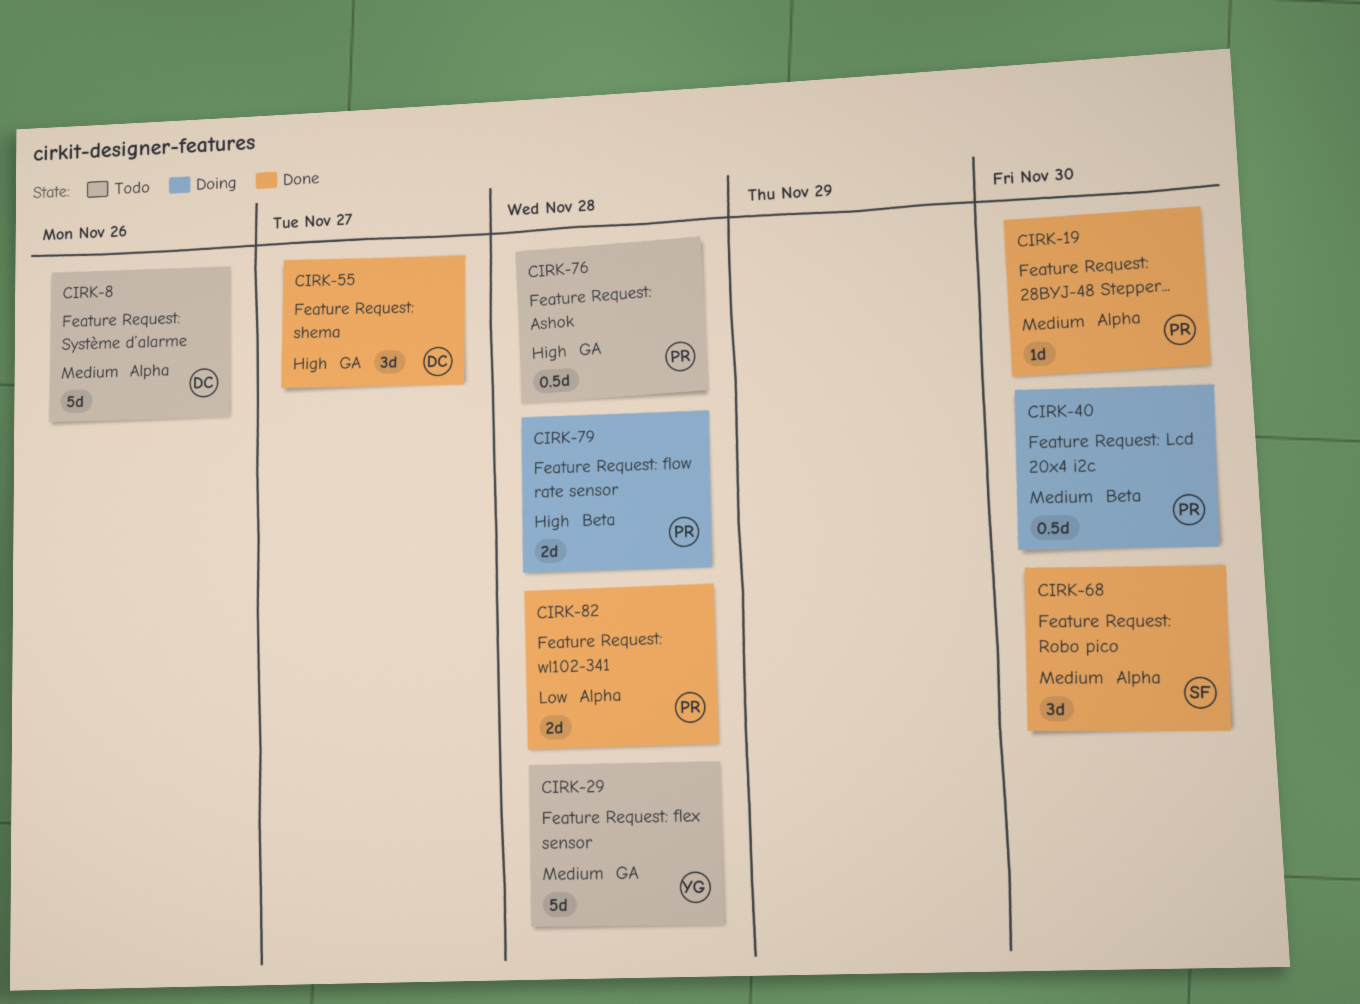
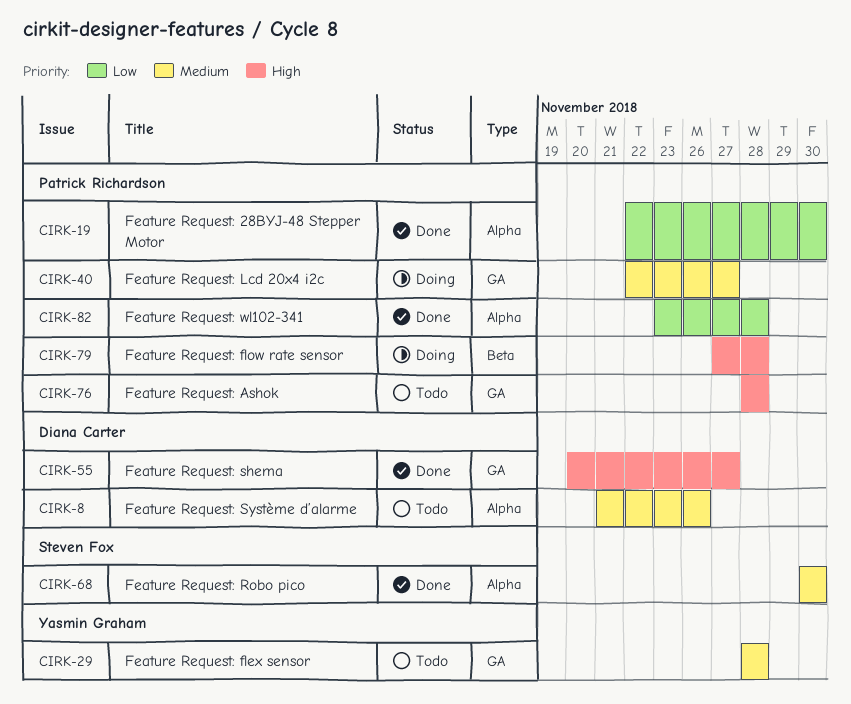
CIRK-19, priority: Medium -> Low
CIRK-40, label: Beta -> GA
CIRK-40, due: Nov 30 -> Nov 27

